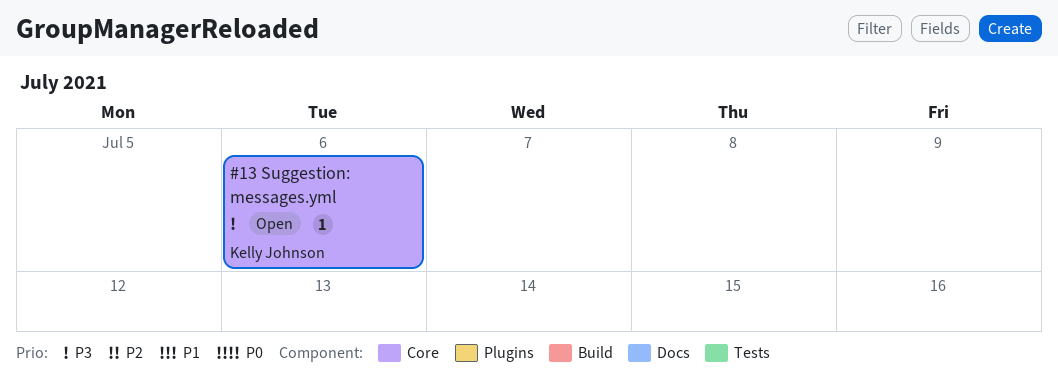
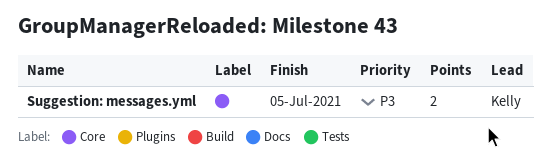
Suggestion: messages.yml, estimate: 1 -> 2
Suggestion: messages.yml, due: Jul 6 -> Jul 5

